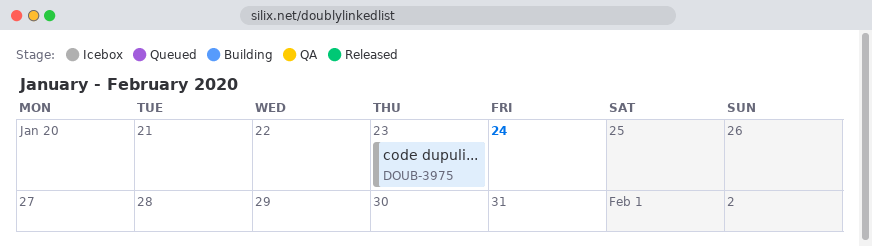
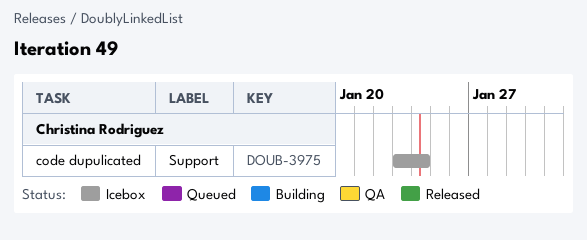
DOUB-3975, due: Jan 23 -> Jan 24

